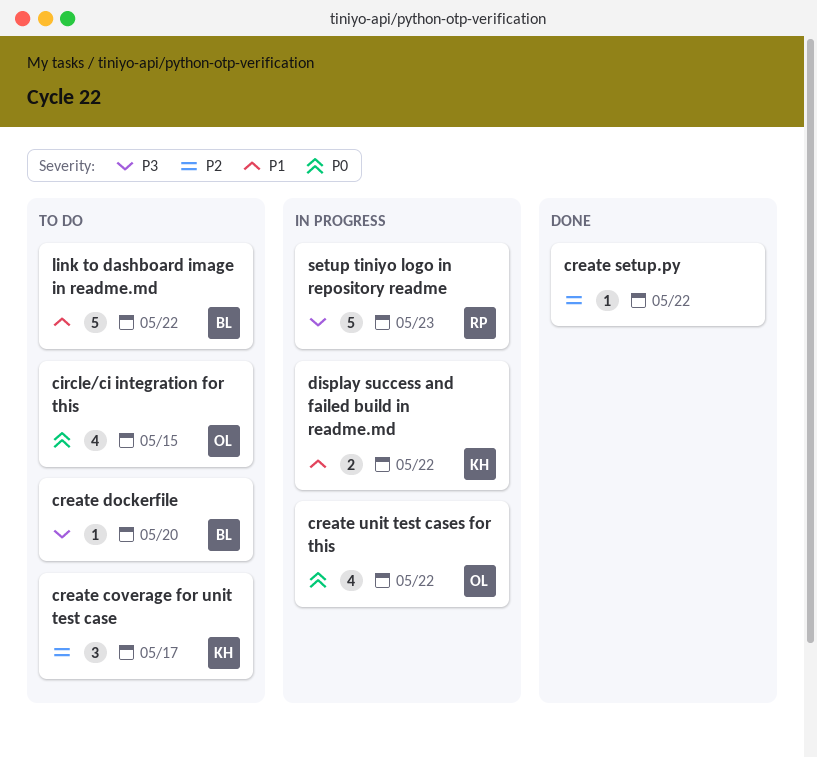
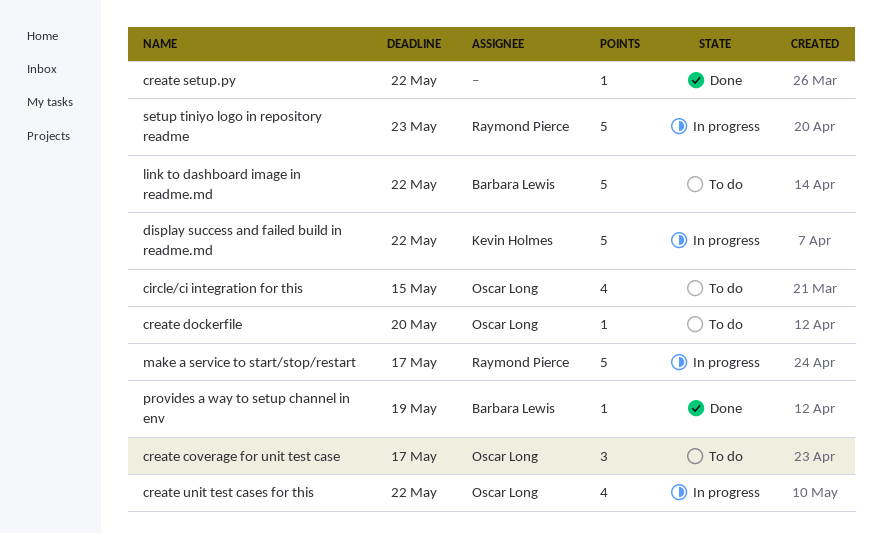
create coverage for unit test case, owner: Kevin Holmes -> Oscar Long
create dockerfile, owner: Barbara Lewis -> Oscar Long
display success and failed build in readme.md, estimate: 2 -> 5
make a service to start/stop/restart: none -> present
provides a way to setup channel in env: none -> present

